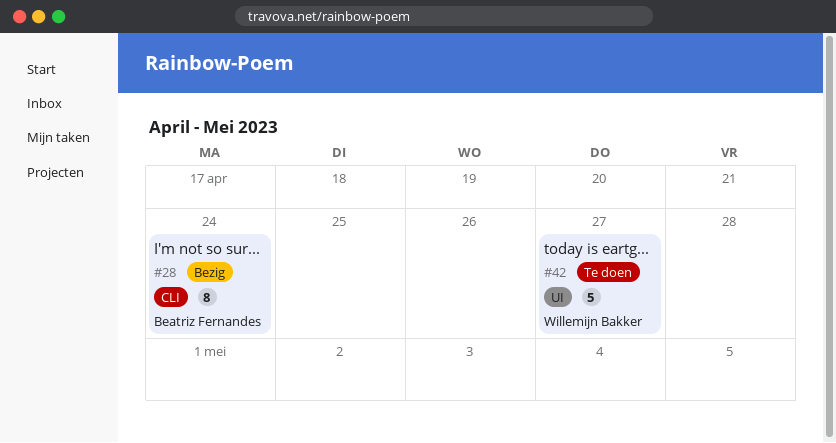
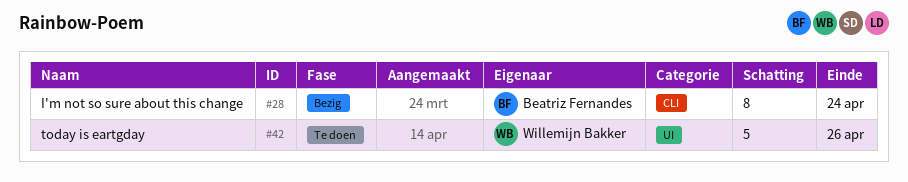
#42, due: Apr 27 -> Apr 26

